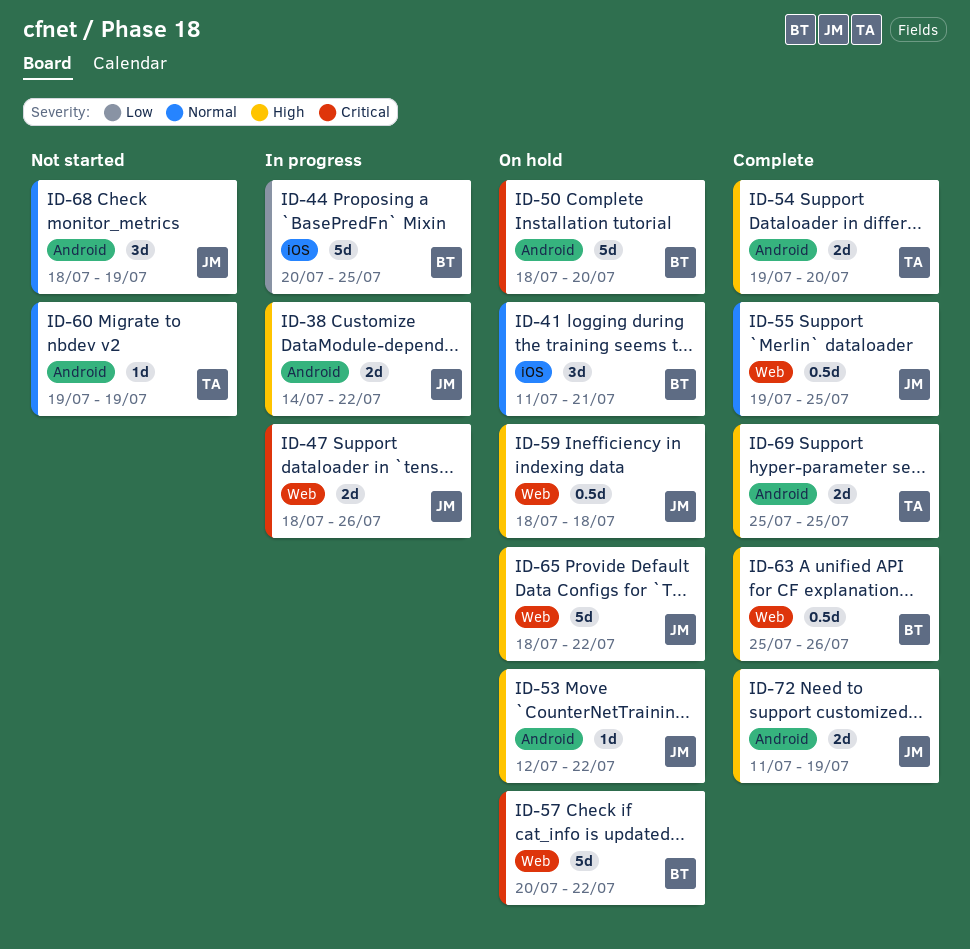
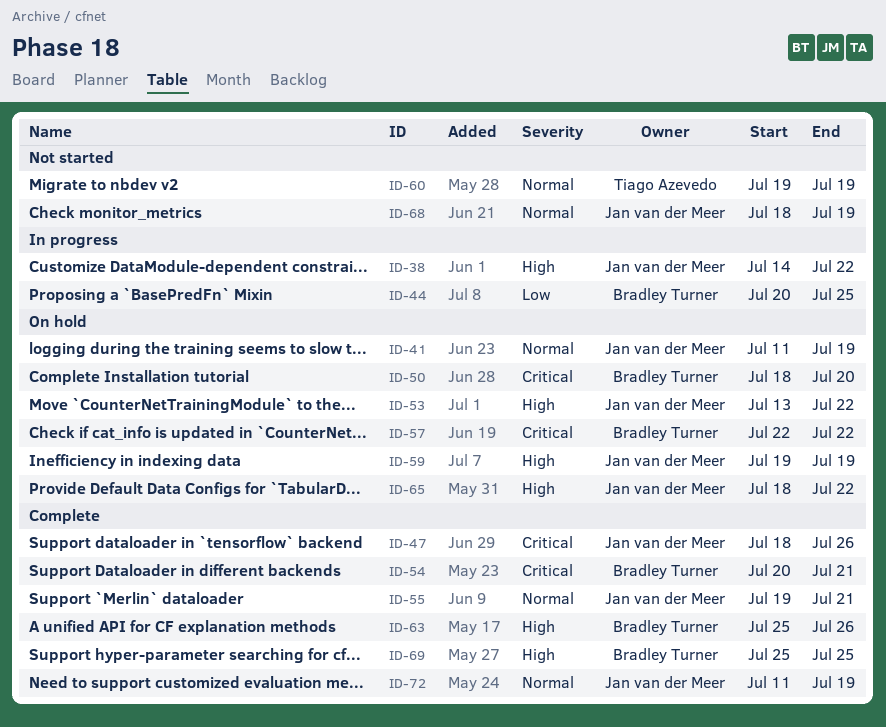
ID-41, owner: Bradley Turner -> Jan van der Meer
ID-41, due: Jul 21 -> Jul 19
ID-47, status: In progress -> Complete
ID-53, start: Jul 12 -> Jul 13
ID-54, owner: Tiago Azevedo -> Bradley Turner
ID-54, priority: High -> Critical
ID-54, start: Jul 19 -> Jul 20
ID-54, due: Jul 20 -> Jul 21
ID-55, due: Jul 25 -> Jul 21
ID-57, start: Jul 20 -> Jul 22
ID-59, start: Jul 18 -> Jul 19
ID-59, due: Jul 18 -> Jul 19
ID-69, owner: Tiago Azevedo -> Bradley Turner
ID-72, priority: High -> Normal

